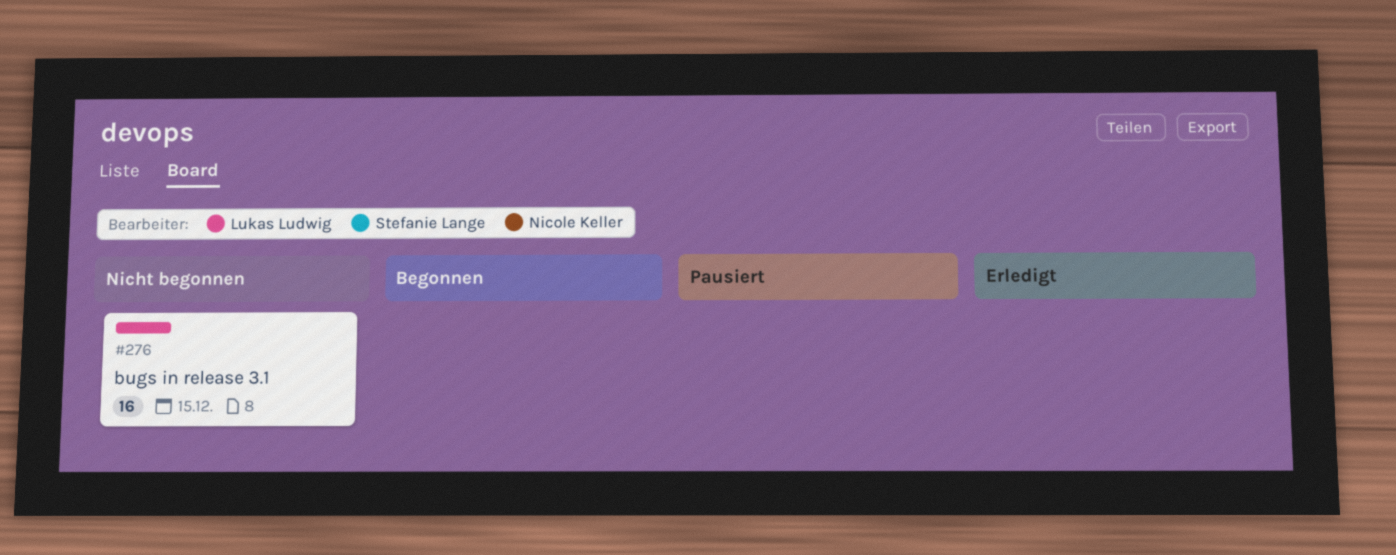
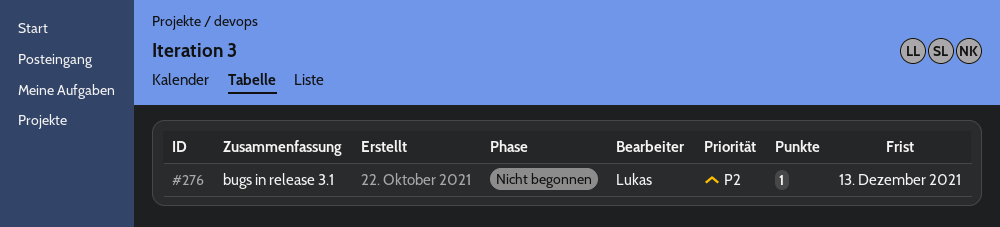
#276, estimate: 16 -> 1
#276, due: Dec 15 -> Dec 13

